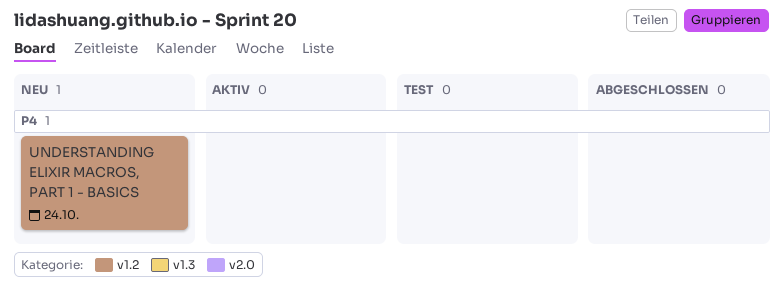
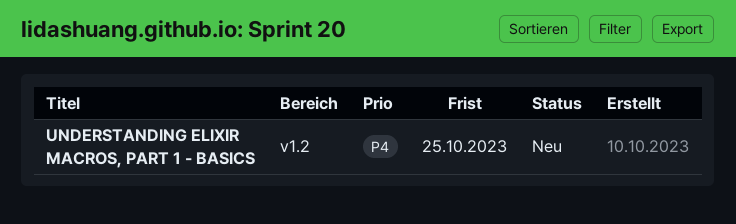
UNDERSTANDING ELIXIR MACROS, PART 1 - BASICS, due: Oct 24 -> Oct 25

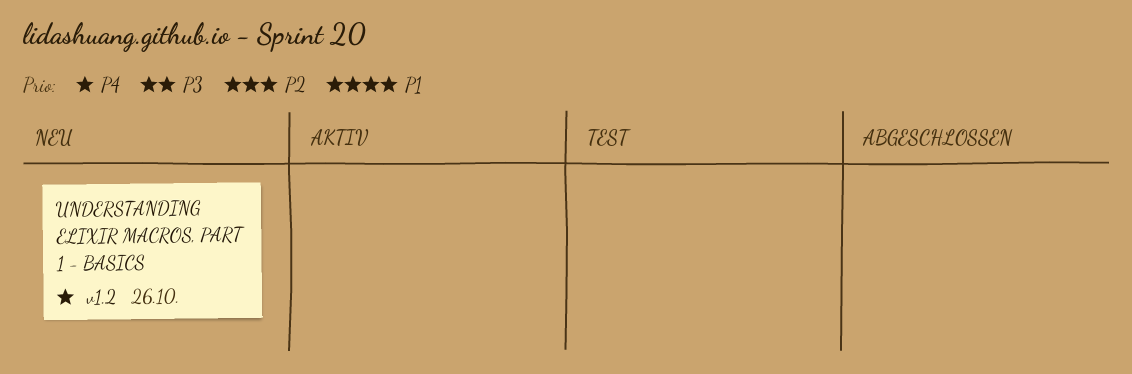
UNDERSTANDING ELIXIR MACROS, PART 1 - BASICS, due: Oct 25 -> Oct 26

